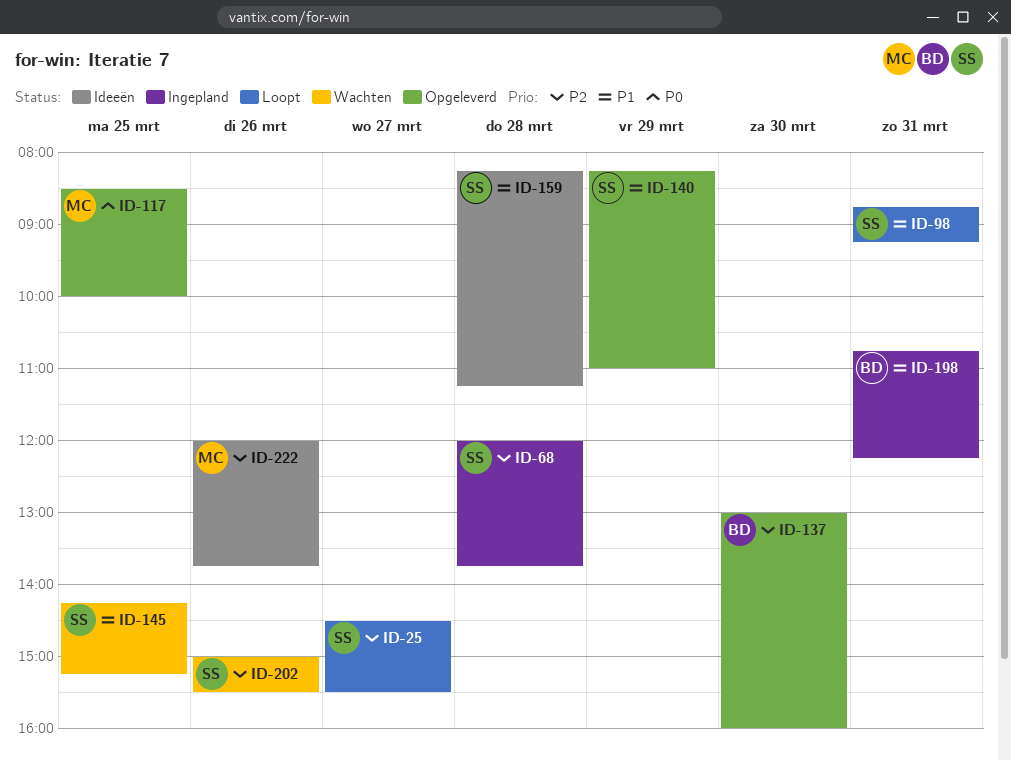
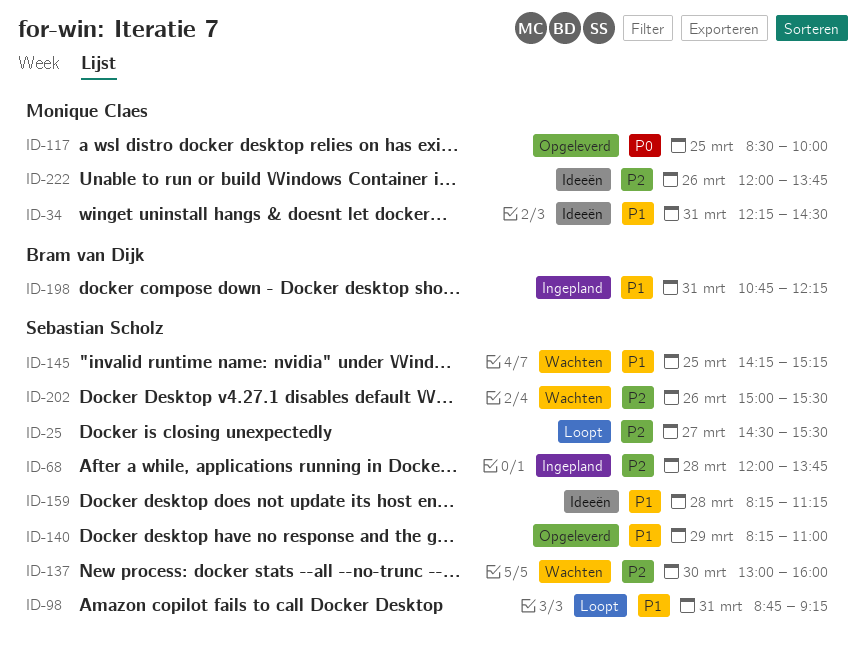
ID-34: none -> present
ID-137, status: Opgeleverd -> Wachten
ID-137, owner: Bram van Dijk -> Sebastian Scholz

